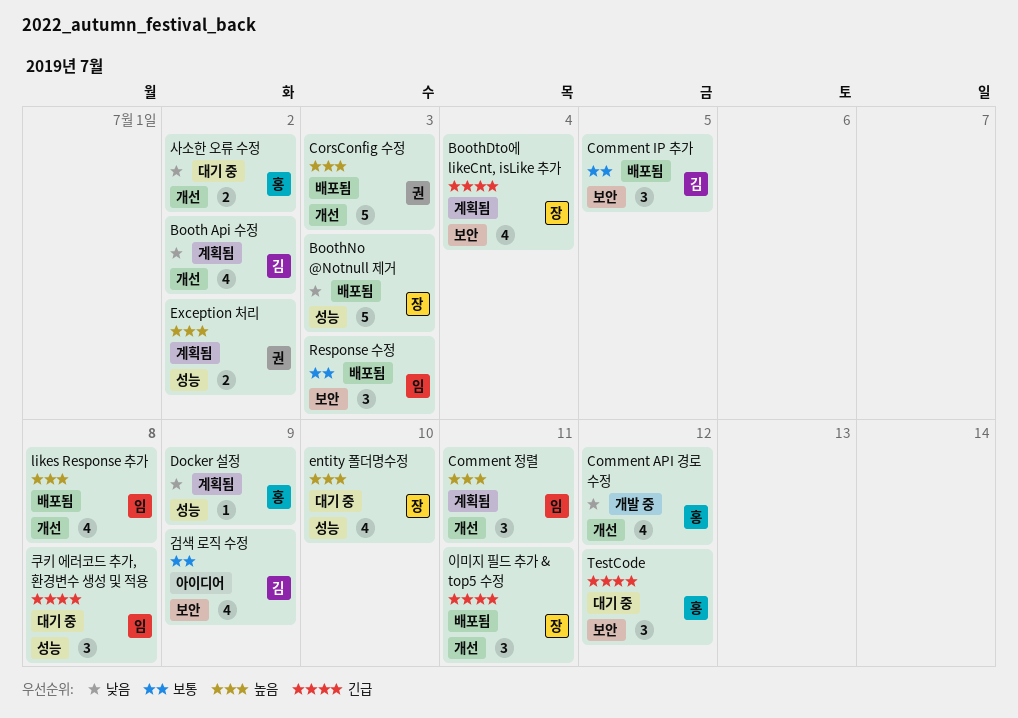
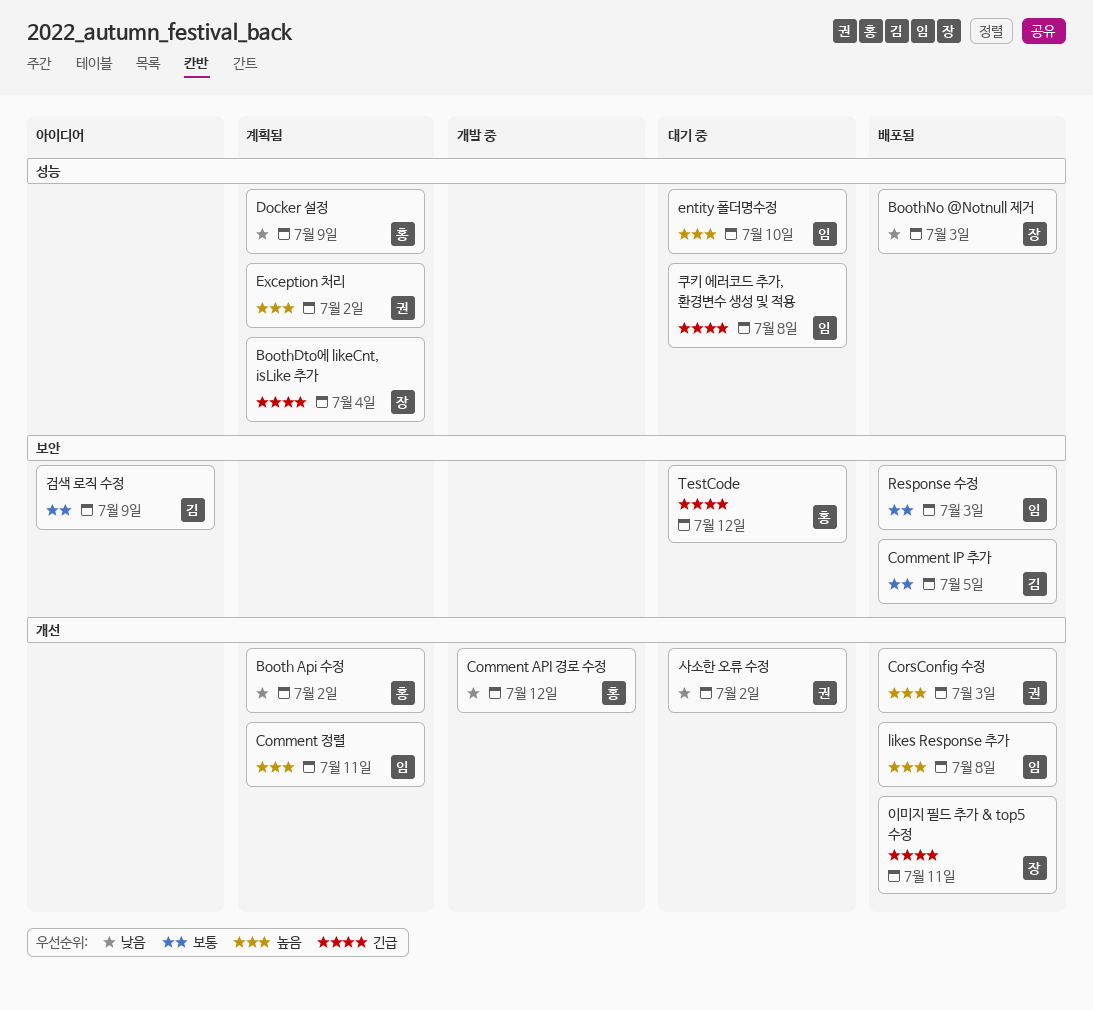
Booth Api 수정, owner: 김 -> 홍
BoothDto에 likeCnt, isLike 추가, label: 보안 -> 성능
entity 폴더명수정, owner: 장 -> 임
사소한 오류 수정, owner: 홍 -> 권

